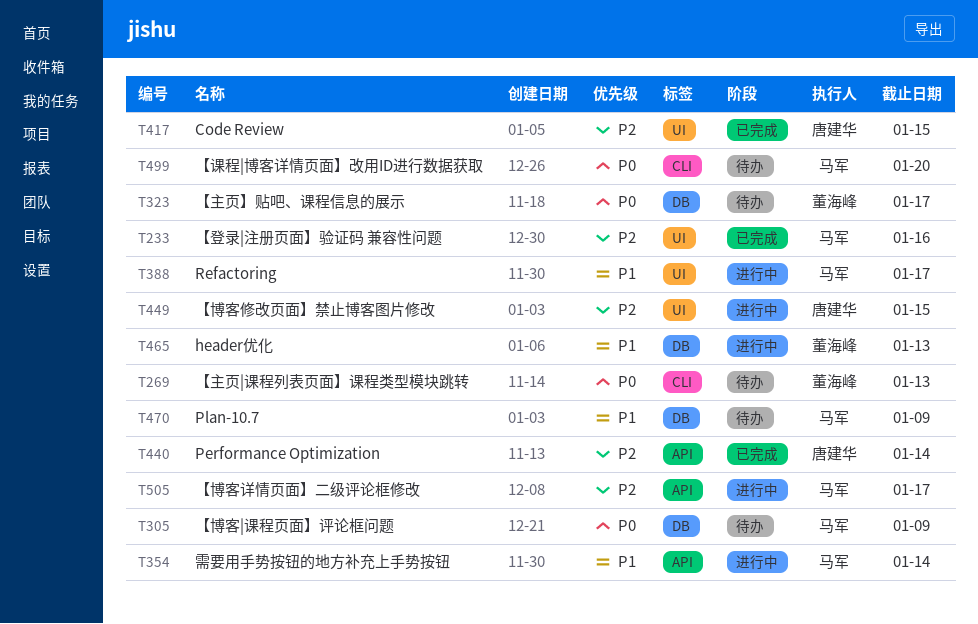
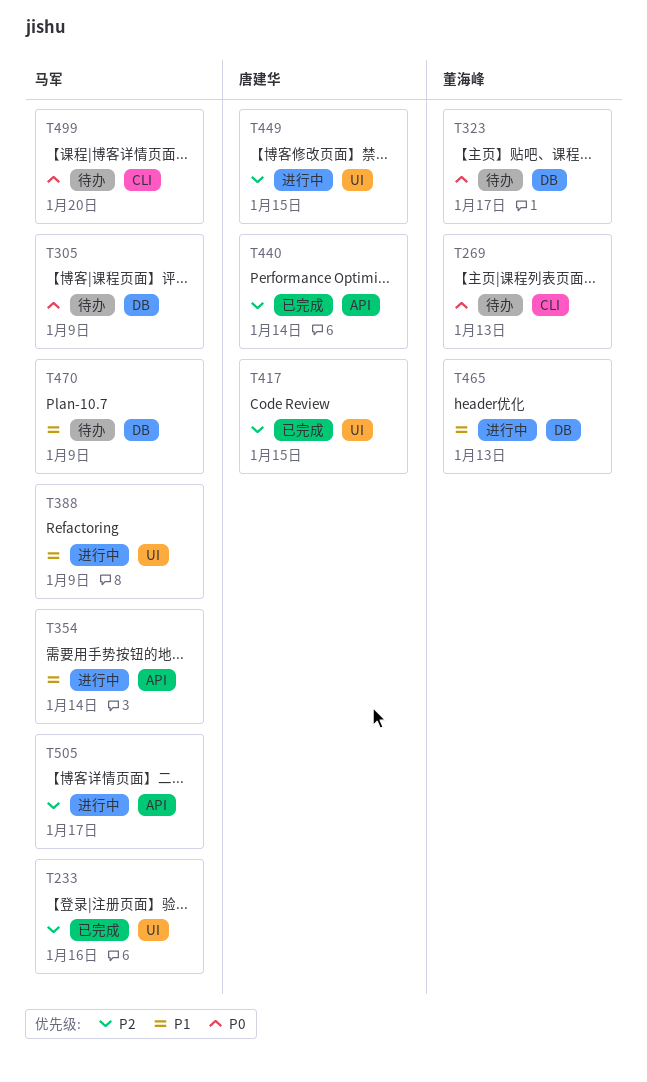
T388, due: Jan 17 -> Jan 9

